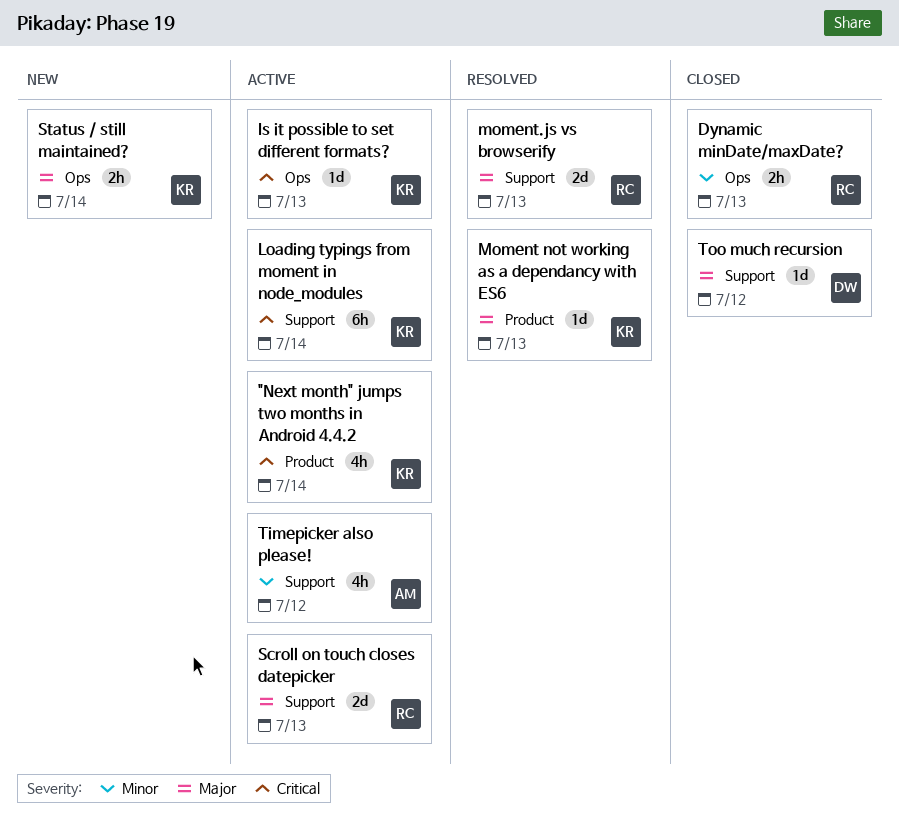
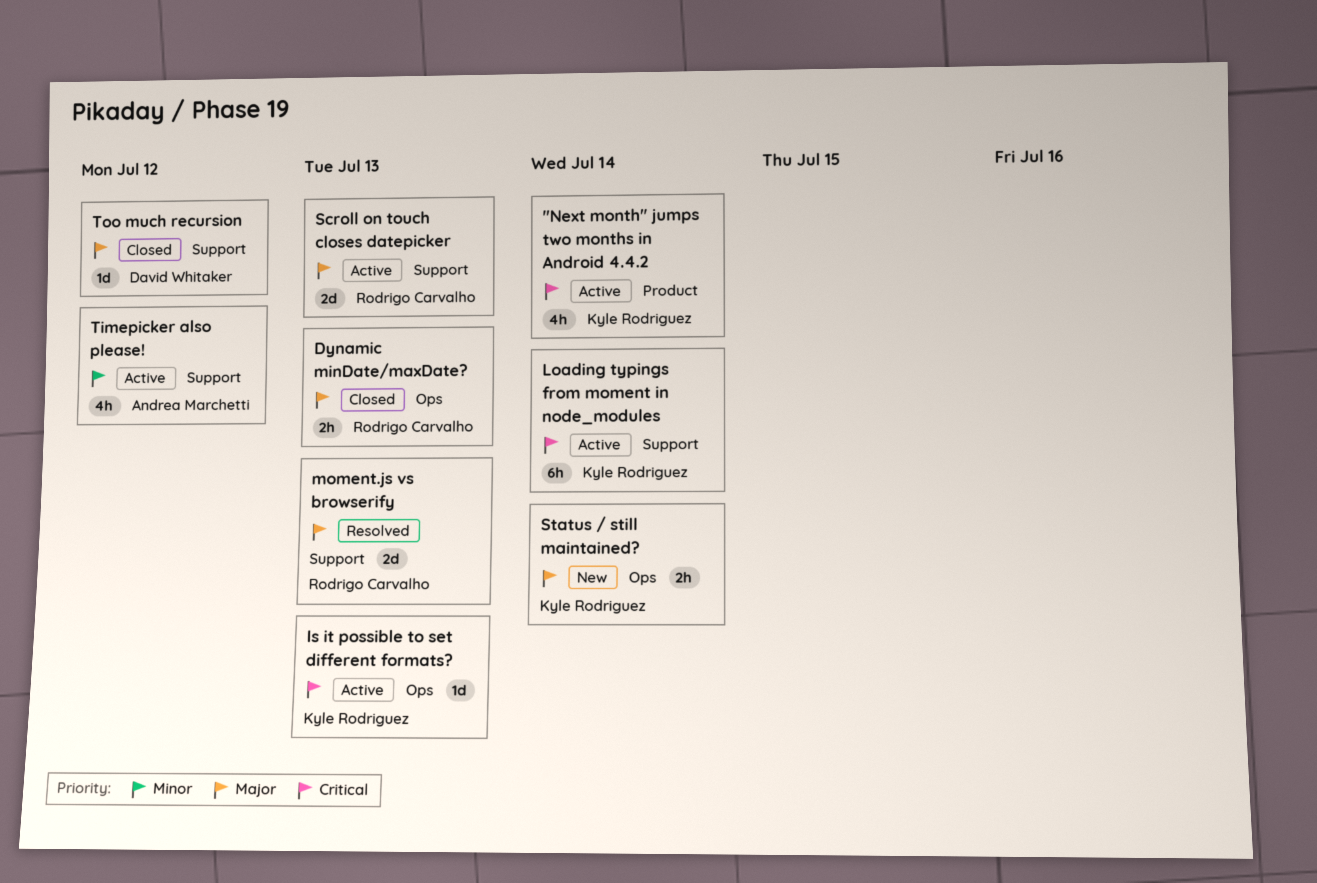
Dynamic minDate/maxDate?, priority: Minor -> Major
Moment not working as a dependancy with ES6: present -> none

